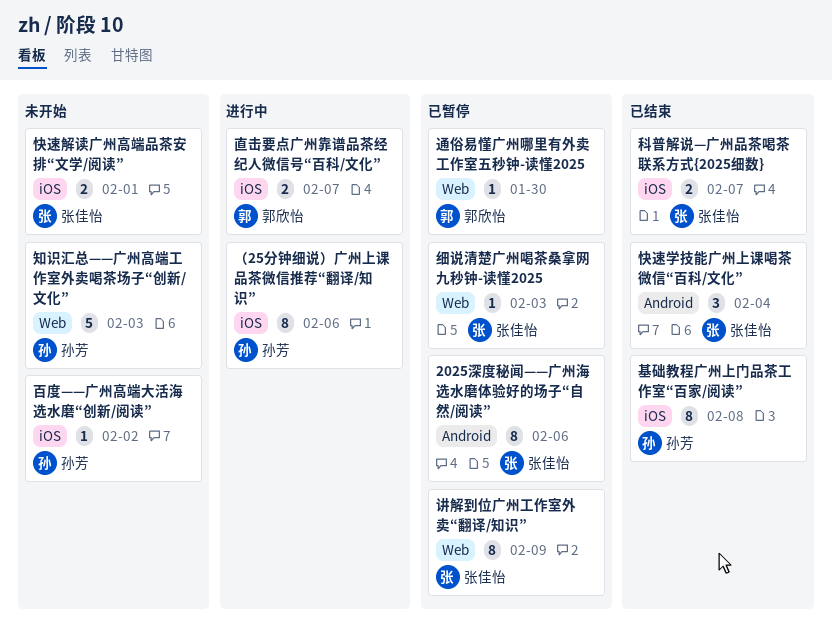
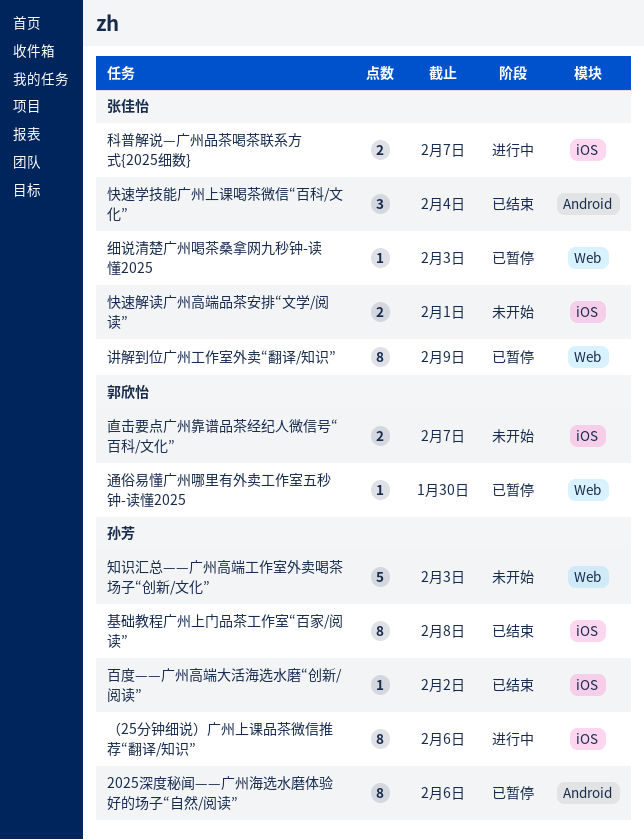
2025深度秘闻——广州海选水磨体验好的场子“自然/阅读”, owner: 张佳怡 -> 孙芳
百度——广州高端大活海选水磨“创新/阅读”, status: 未开始 -> 已结束
直击要点广州靠谱品茶经纪人微信号“百科/文化”, status: 进行中 -> 未开始
科普解说—广州品茶喝茶联系方式{2025细数}, status: 已结束 -> 进行中

